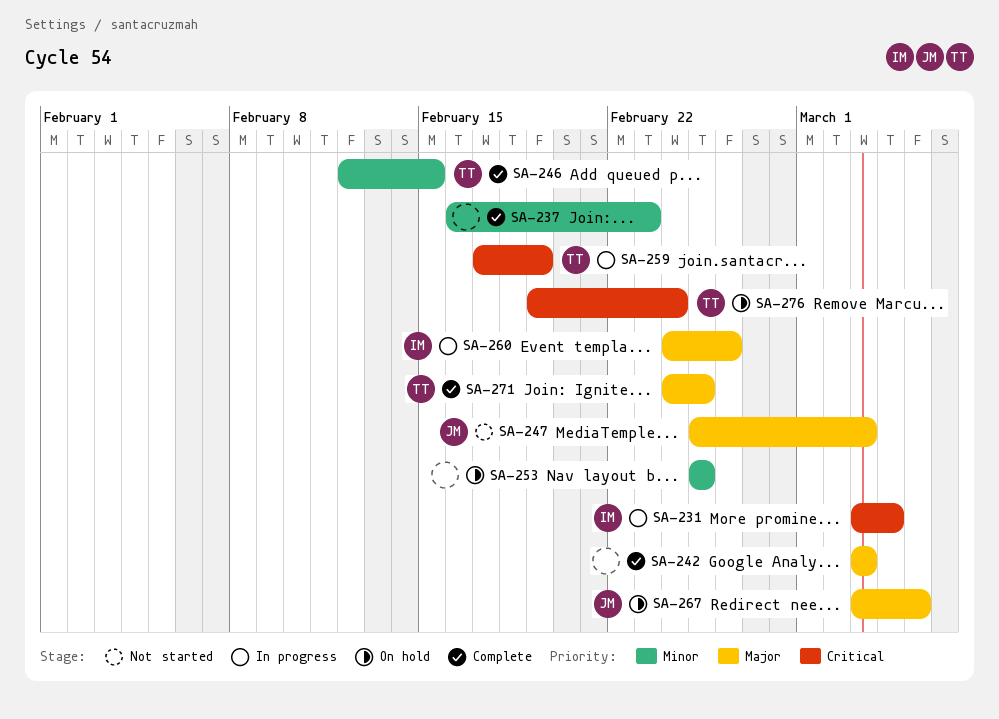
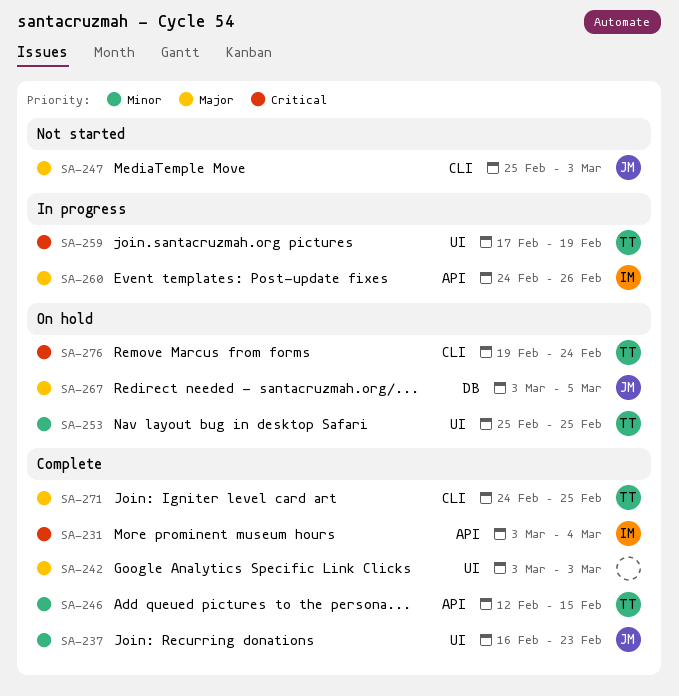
SA-231, status: In progress -> Complete
SA-237, owner: none -> JM
SA-253, owner: none -> TT

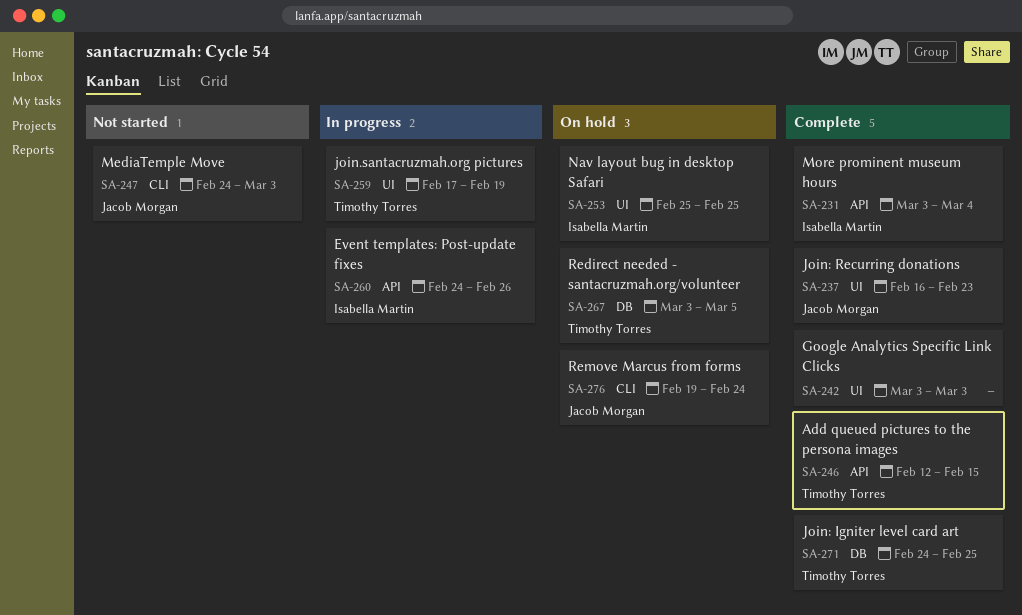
SA-247, start: Feb 25 -> Feb 24
SA-253, owner: Timothy Torres -> Isabella Martin
SA-267, owner: Jacob Morgan -> Timothy Torres
SA-271, label: CLI -> DB
SA-276, owner: Timothy Torres -> Jacob Morgan

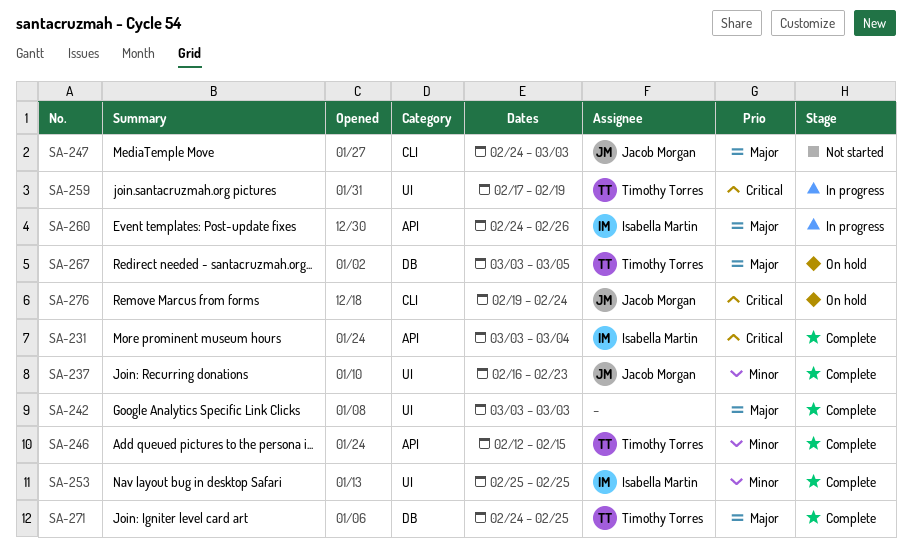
SA-253, status: On hold -> Complete

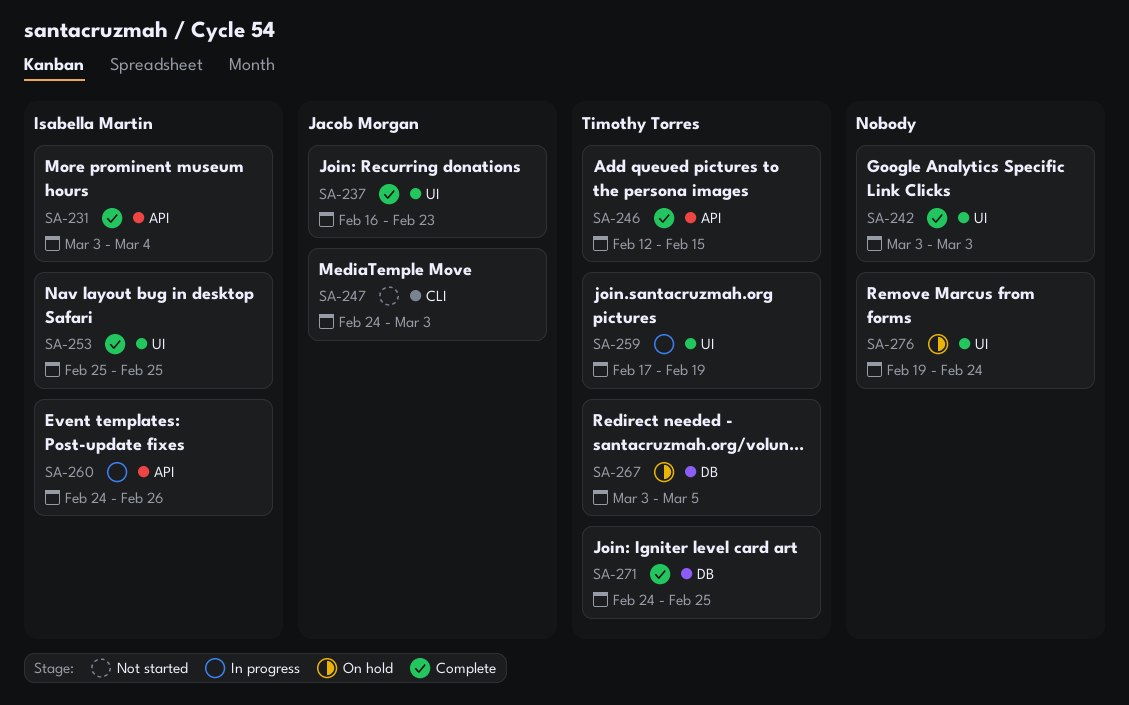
SA-276, owner: Jacob Morgan -> none
SA-276, label: CLI -> UI

